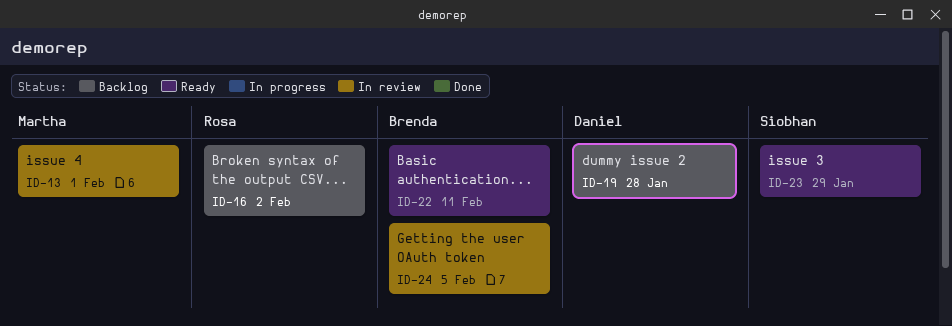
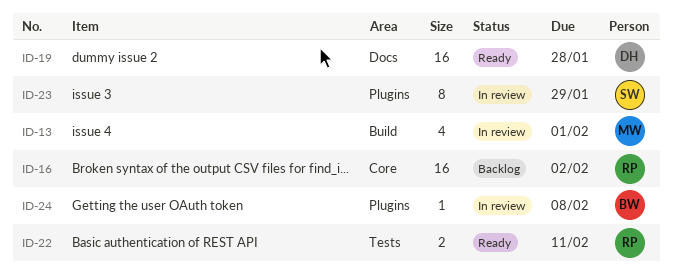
ID-19, status: Backlog -> Ready
ID-22, owner: Brenda -> Rosa
ID-23, status: Ready -> In review
ID-24, due: Feb 5 -> Feb 8

